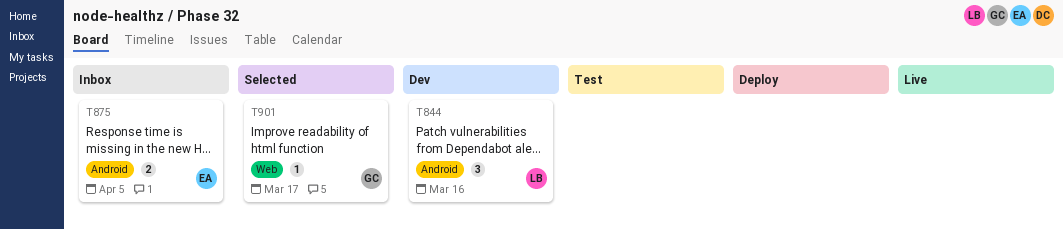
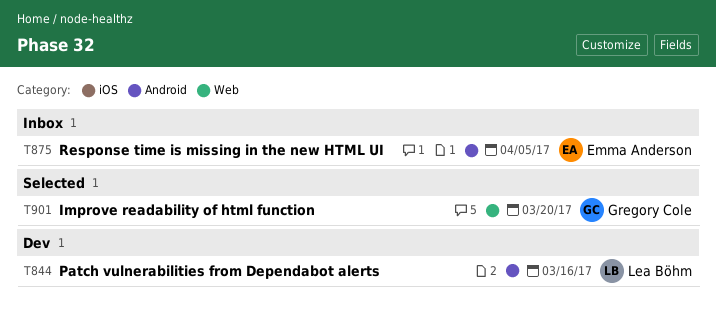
T901, due: Mar 17 -> Mar 20

